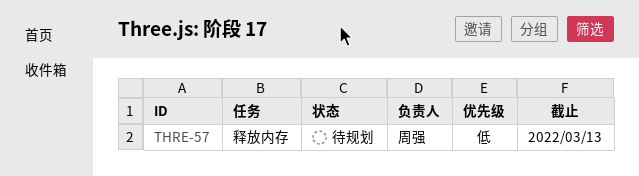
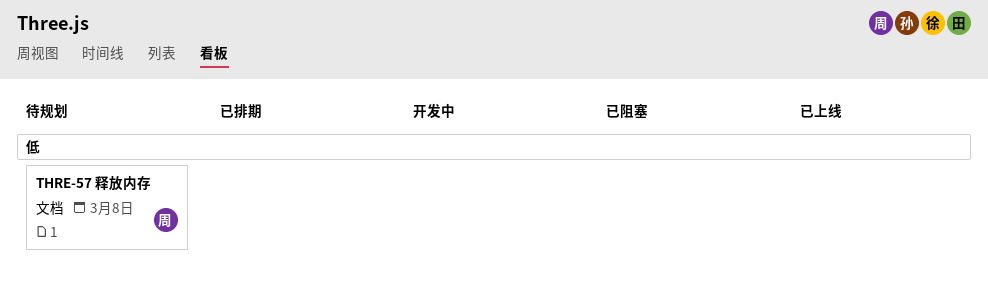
THRE-57, due: Mar 13 -> Mar 8

